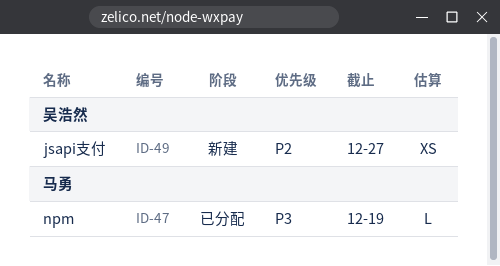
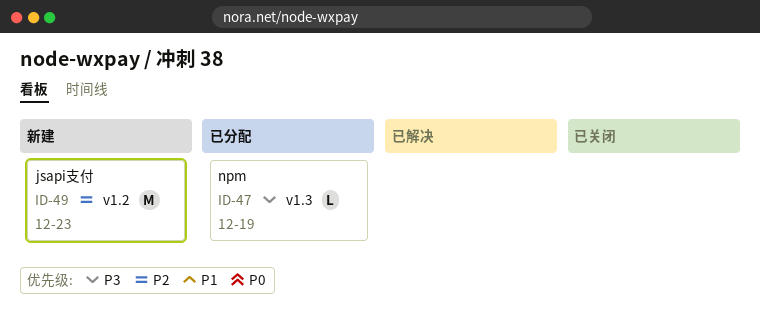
ID-49, estimate: XS -> M
ID-49, due: Dec 27 -> Dec 23

